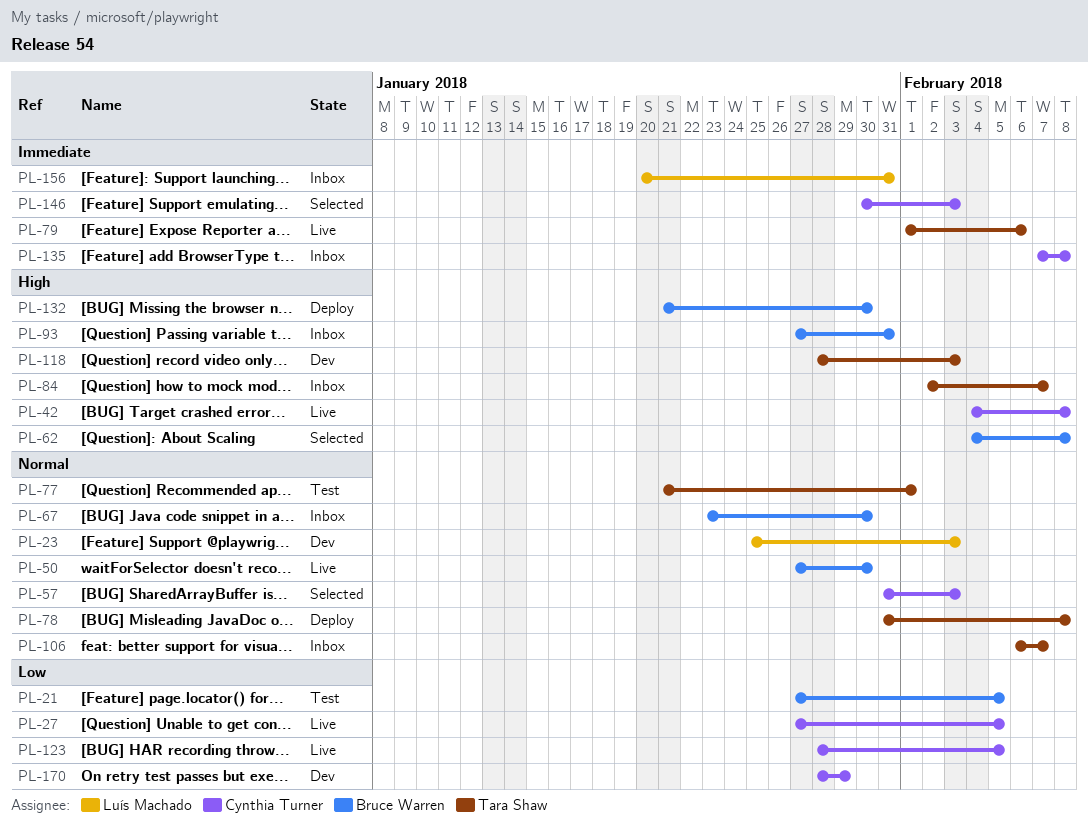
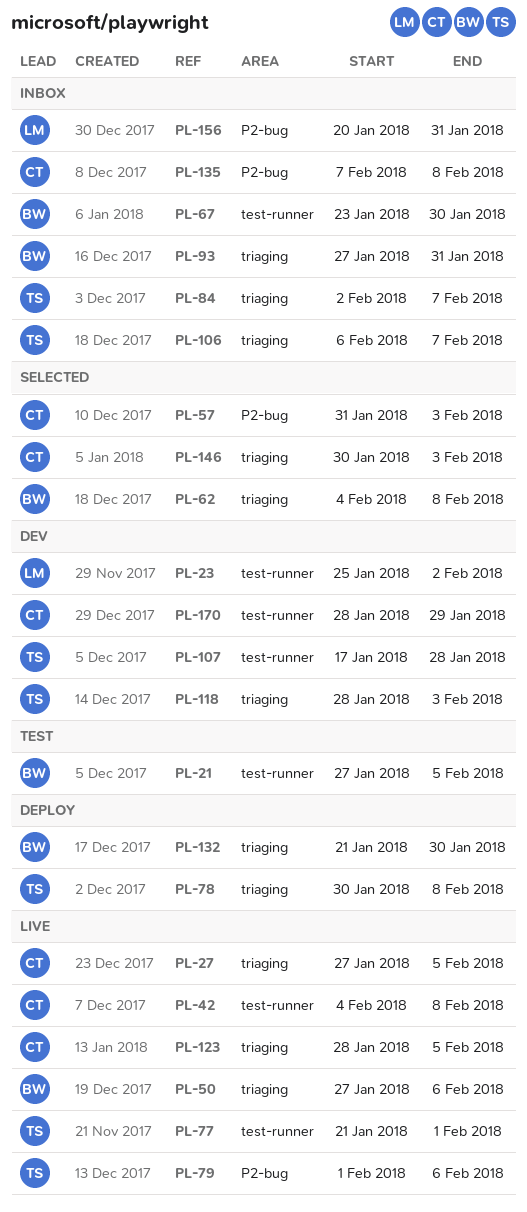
PL-23, due: Feb 3 -> Feb 2
PL-50, due: Jan 30 -> Feb 6
PL-77, status: Test -> Live
PL-78, start: Jan 31 -> Jan 30
PL-107: none -> present

